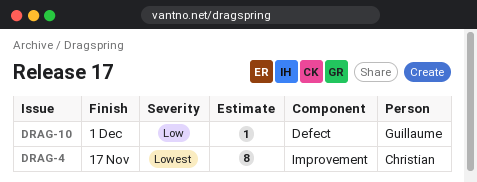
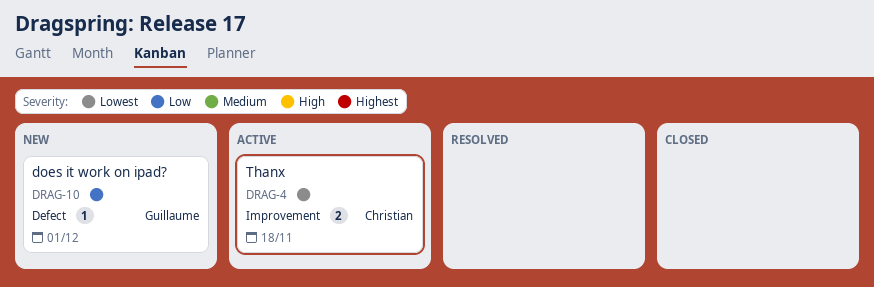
DRAG-4, estimate: 8 -> 2
DRAG-4, due: Nov 17 -> Nov 18

